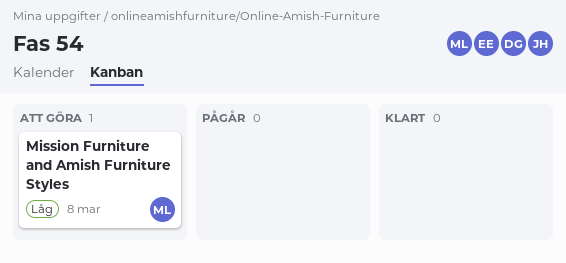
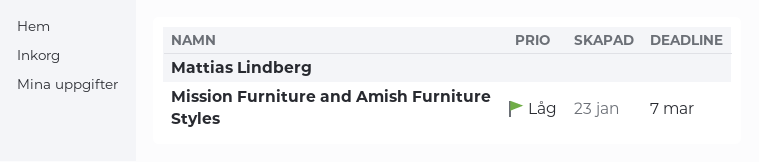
Mission Furniture and Amish Furniture Styles, due: Mar 8 -> Mar 7

